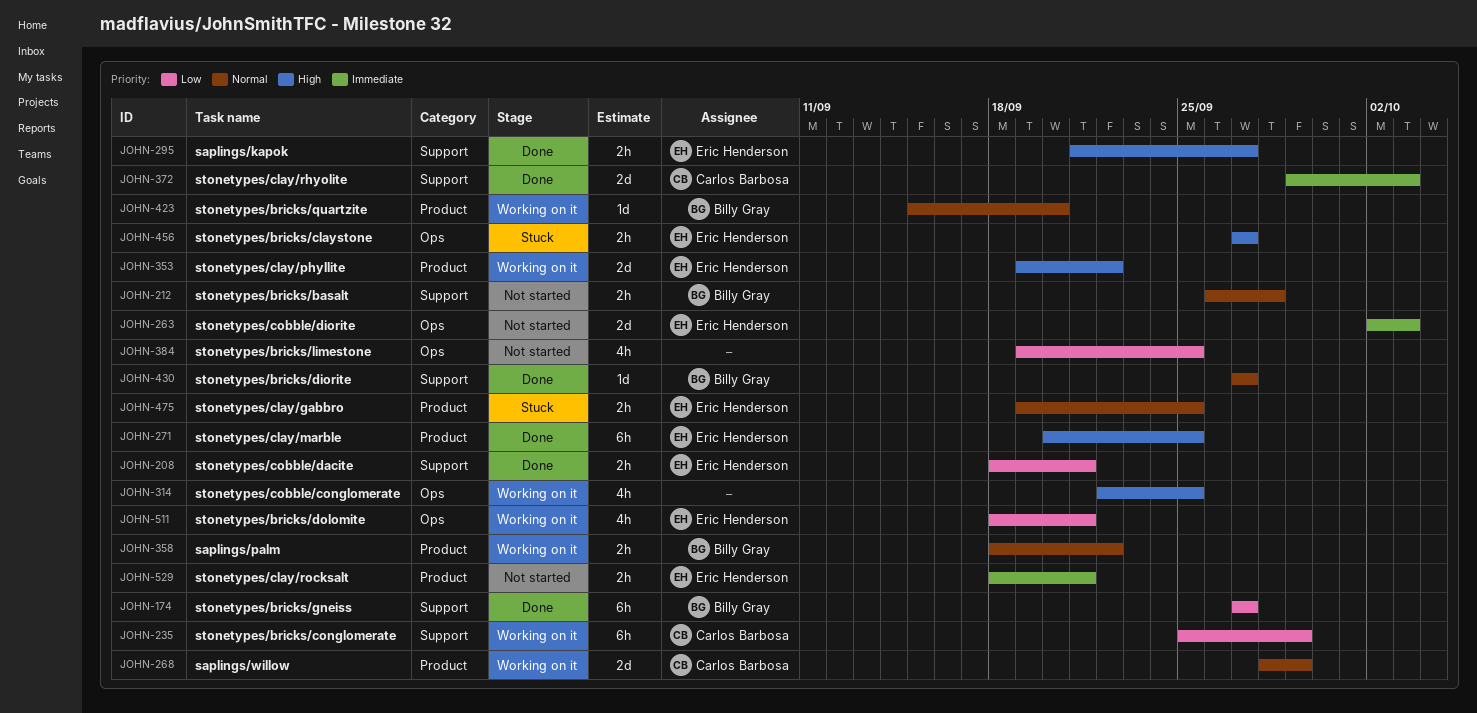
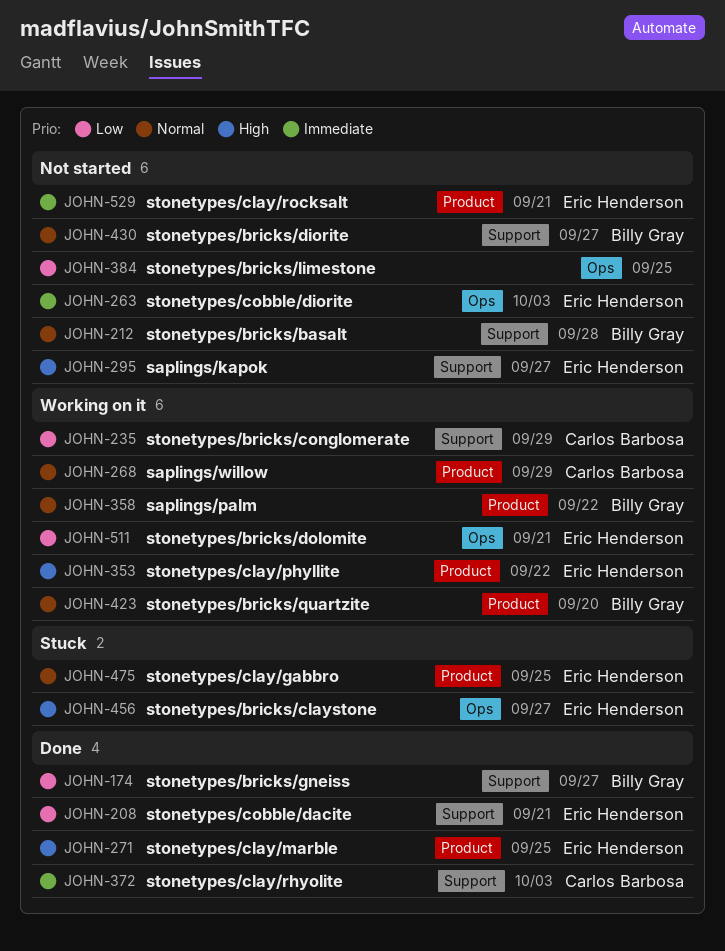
JOHN-295, status: Done -> Not started
JOHN-314: present -> none
JOHN-430, status: Done -> Not started

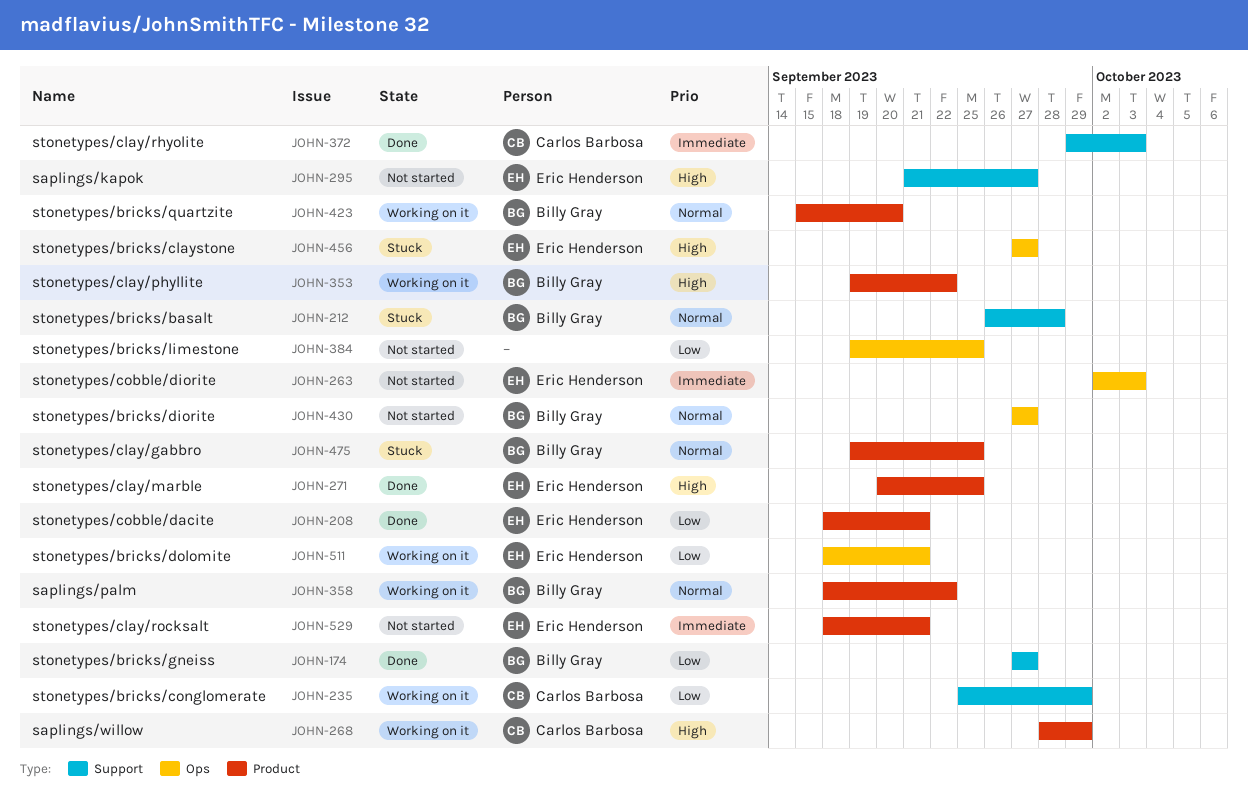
JOHN-208, label: Support -> Product
JOHN-212, status: Not started -> Stuck
JOHN-268, priority: Normal -> High
JOHN-353, owner: Eric Henderson -> Billy Gray
JOHN-430, label: Support -> Ops
JOHN-475, owner: Eric Henderson -> Billy Gray

